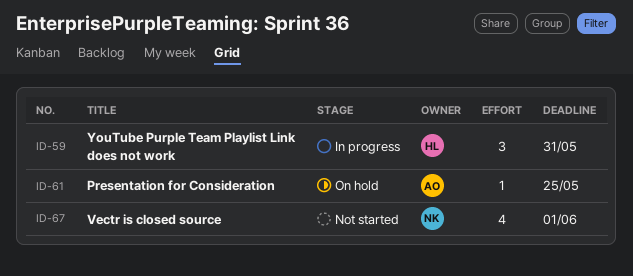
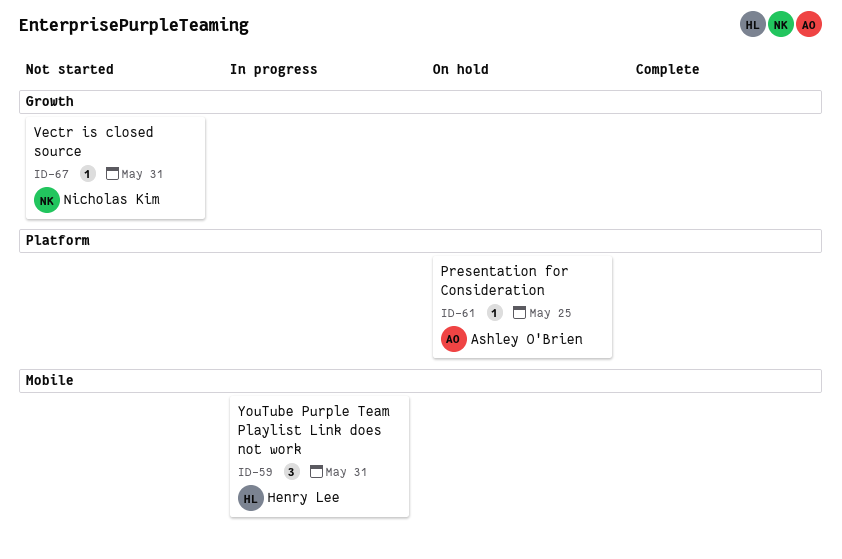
ID-67, estimate: 4 -> 1
ID-67, due: Jun 1 -> May 31

